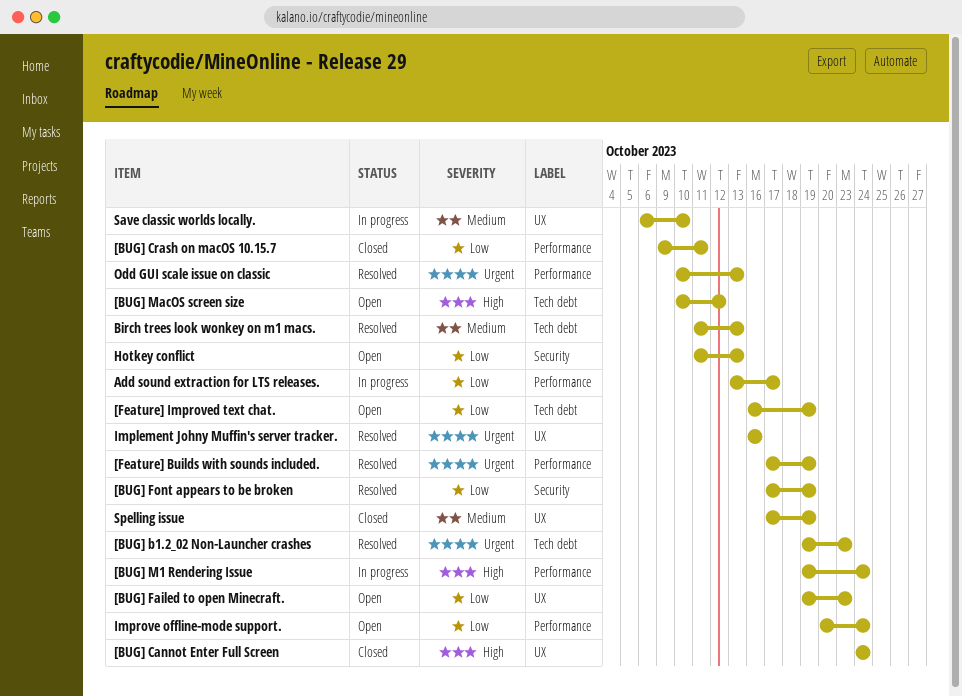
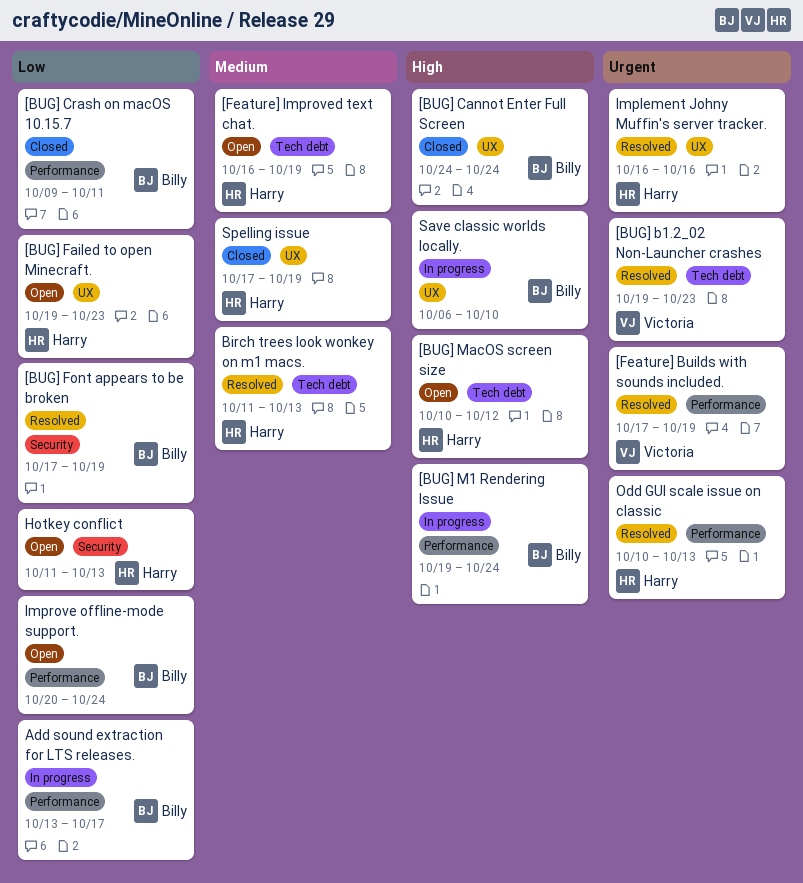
[Feature] Improved text chat., priority: Low -> Medium
Save classic worlds locally., priority: Medium -> High

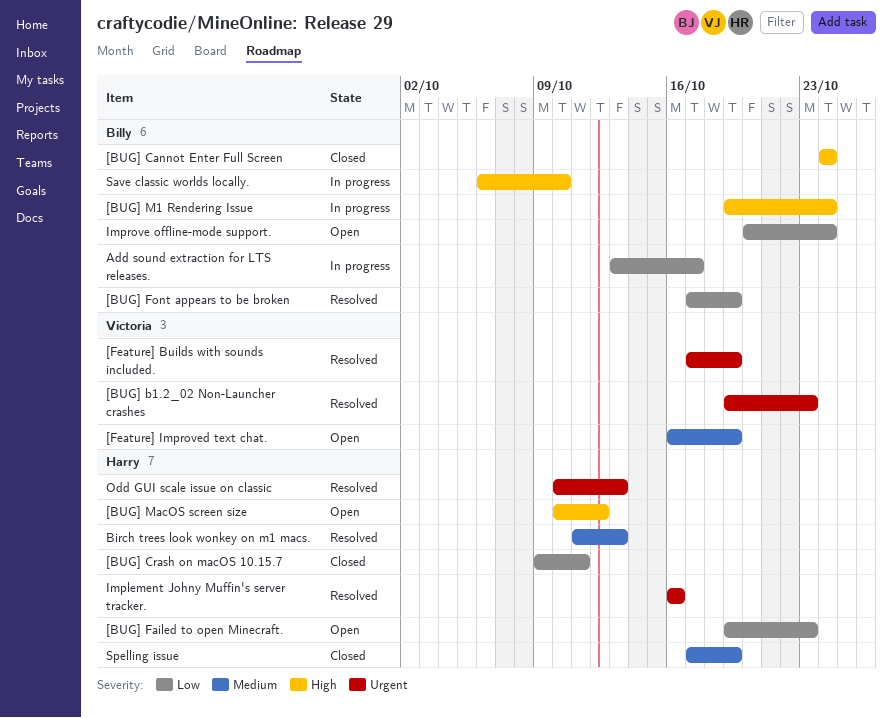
[BUG] Crash on macOS 10.15.7, owner: Billy -> Harry
[Feature] Improved text chat., owner: Harry -> Victoria
Hotkey conflict: present -> none

